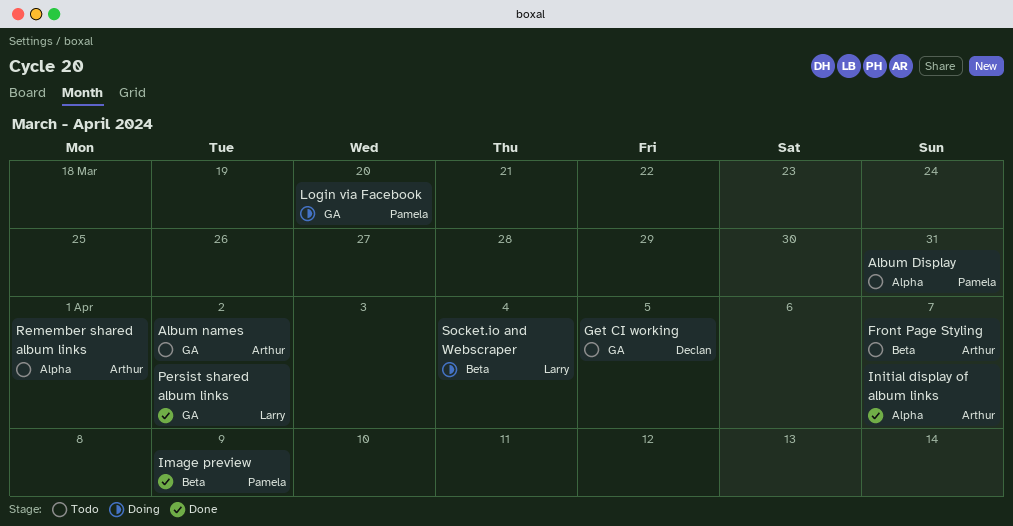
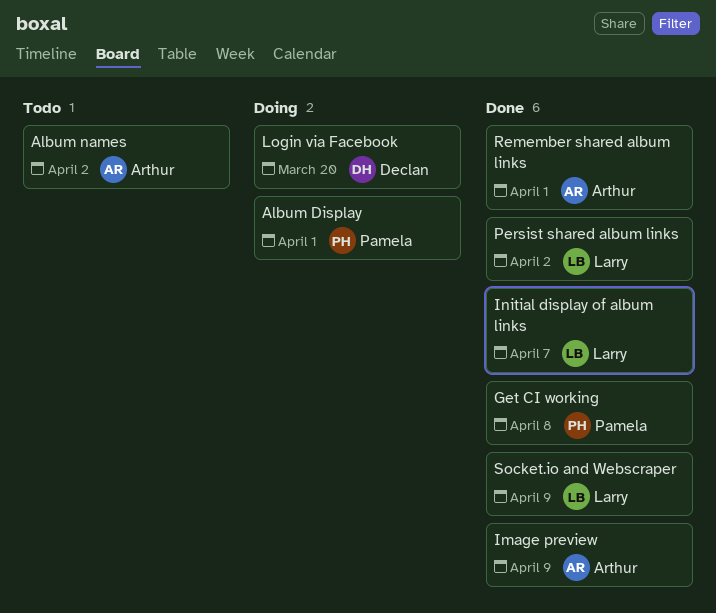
Album Display, status: Todo -> Doing
Album Display, due: Mar 31 -> Apr 1
Front Page Styling: present -> none
Get CI working, status: Todo -> Done
Get CI working, owner: Declan -> Pamela
Get CI working, due: Apr 5 -> Apr 8
Image preview, owner: Pamela -> Arthur
Initial display of album links, owner: Arthur -> Larry
Login via Facebook, owner: Pamela -> Declan
Remember shared album links, status: Todo -> Done
Socket.io and Webscraper, status: Doing -> Done
Socket.io and Webscraper, due: Apr 4 -> Apr 9

